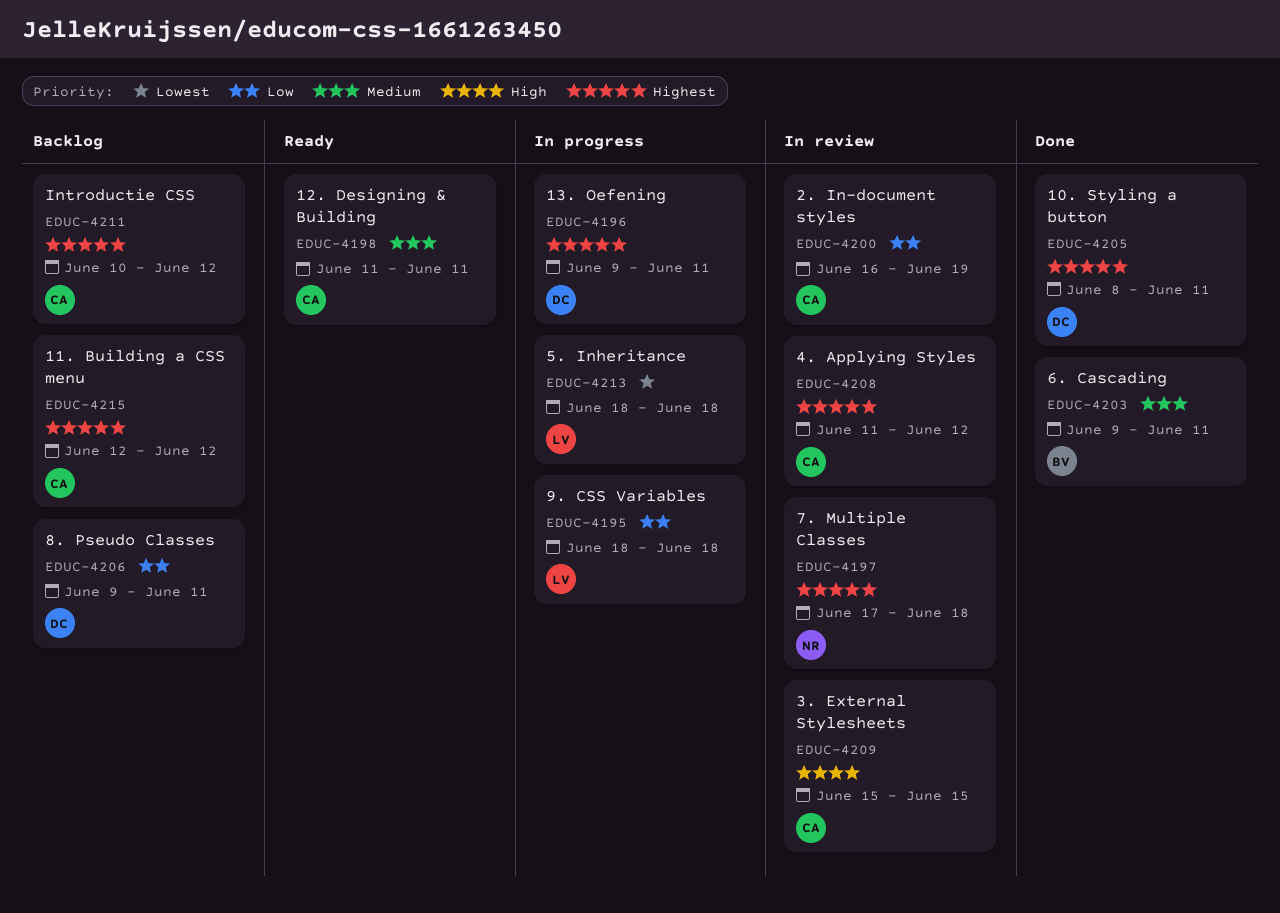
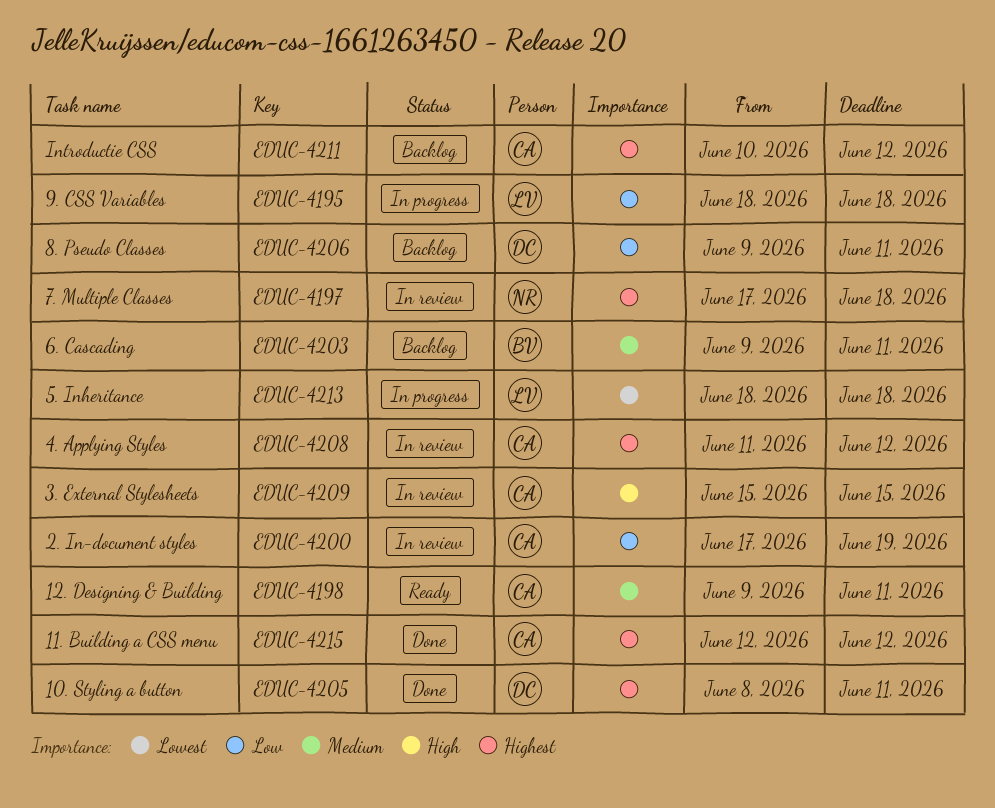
EDUC-4196: present -> none
EDUC-4198, start: Jun 11 -> Jun 9
EDUC-4200, start: Jun 16 -> Jun 17
EDUC-4203, status: Done -> Backlog
EDUC-4215, status: Backlog -> Done

